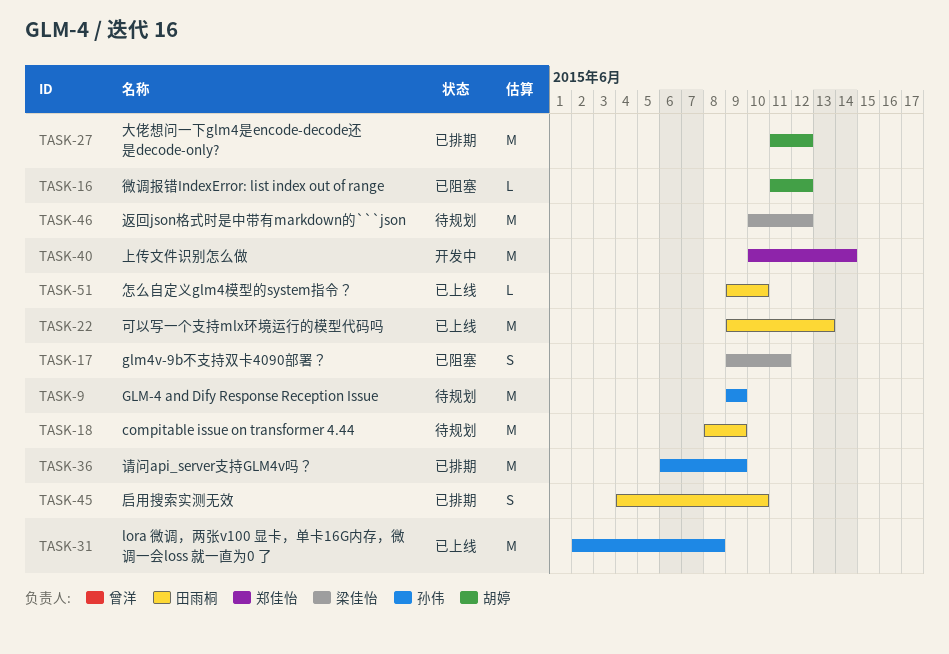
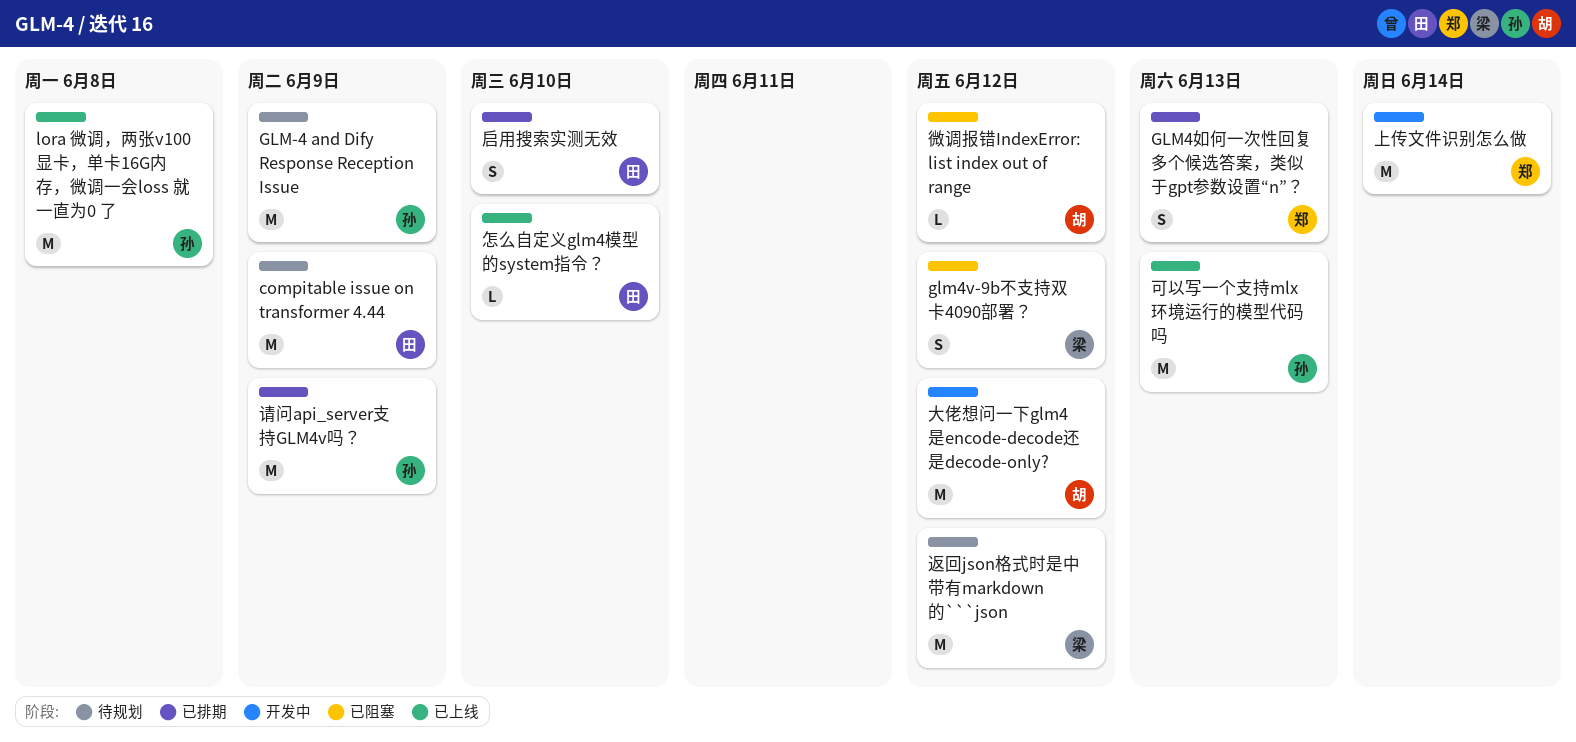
glm4v-9b不支持双卡4090部署？, due: Jun 11 -> Jun 12
GLM4如何一次性回复多个候选答案，类似于gpt参数设置“n”？: none -> present
可以写一个支持mlx环境运行的模型代码吗, owner: 田雨桐 -> 孙伟
大佬想问一下glm4是encode-decode还是decode-only?, status: 已排期 -> 开发中

